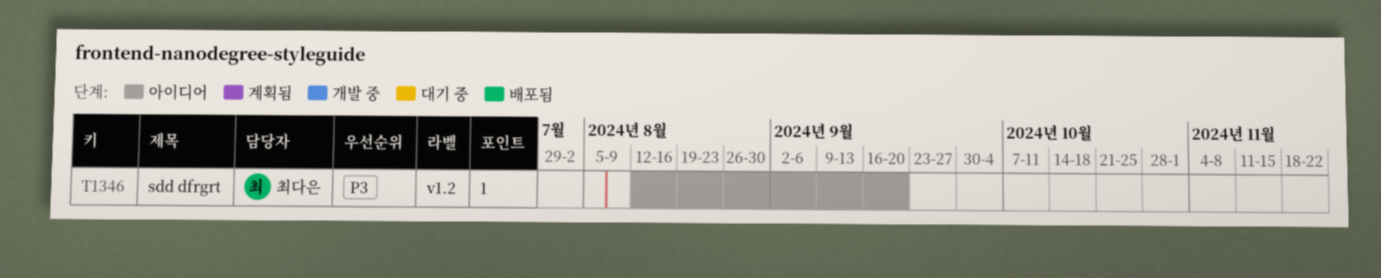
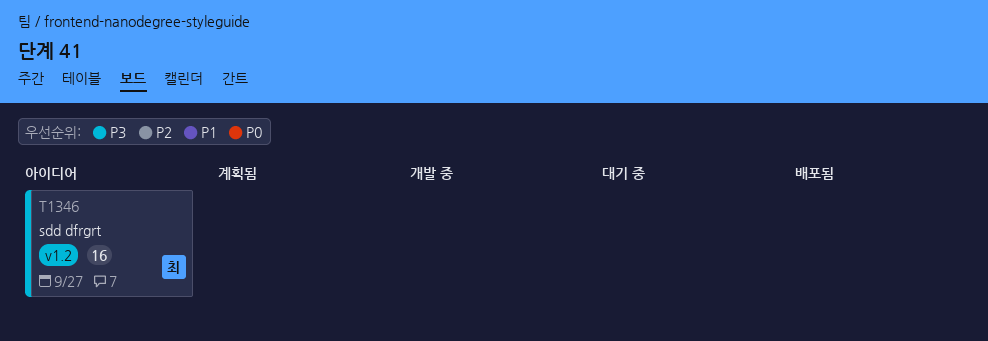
T1346, estimate: 1 -> 16
T1346, due: Sep 20 -> Sep 27

